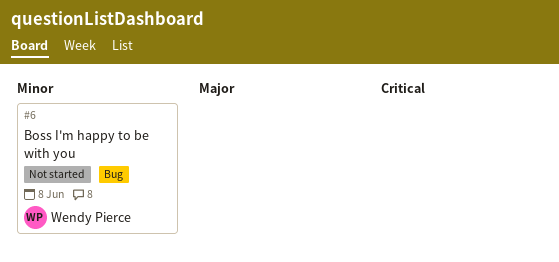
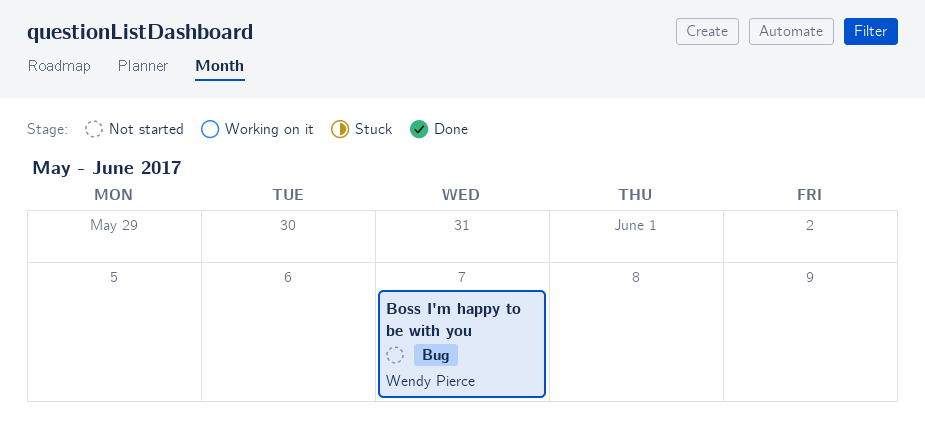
Boss I'm happy to be with you, due: Jun 8 -> Jun 7

